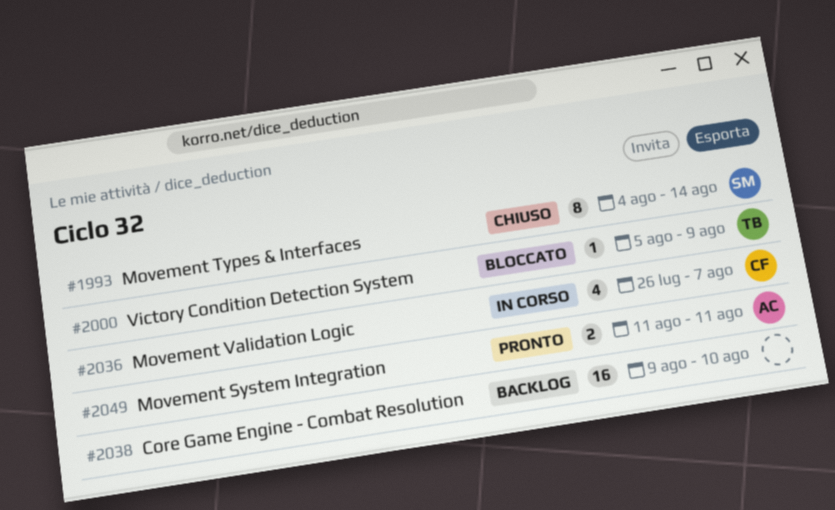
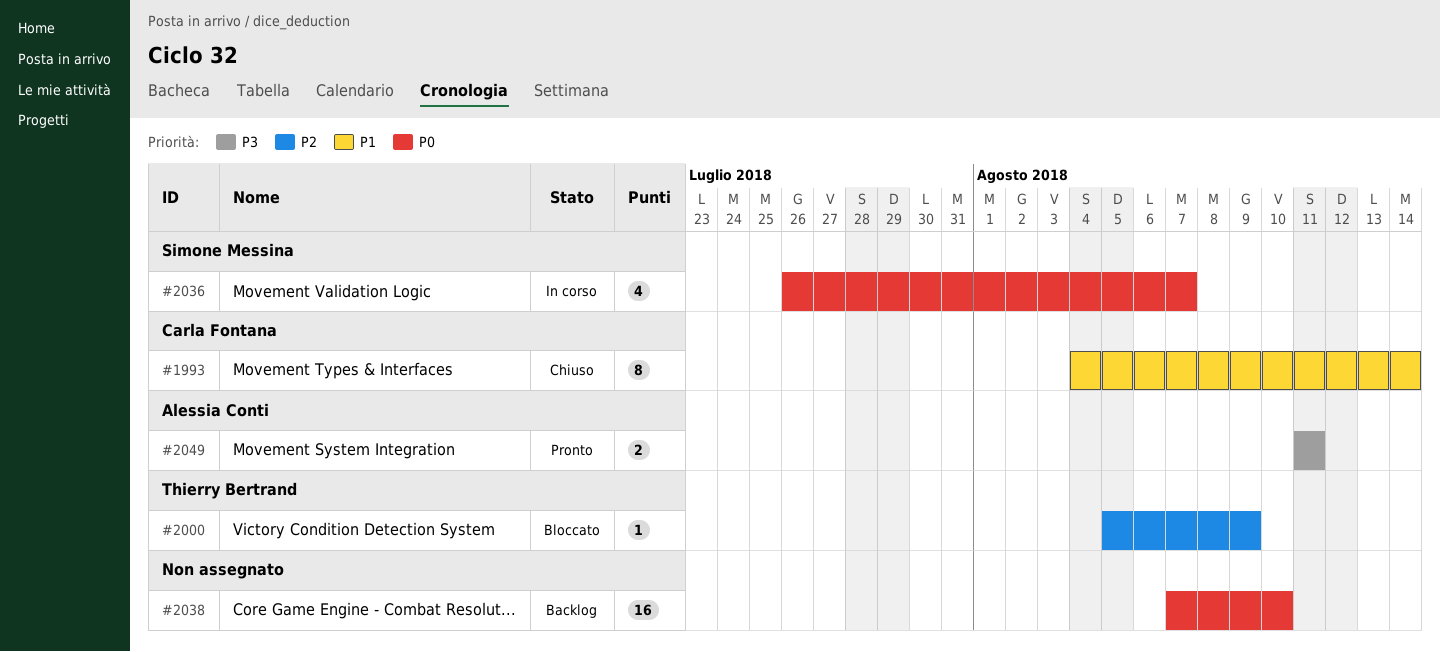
#1993, owner: Simone Messina -> Carla Fontana
#2036, owner: Carla Fontana -> Simone Messina
#2038, start: Aug 9 -> Aug 7

